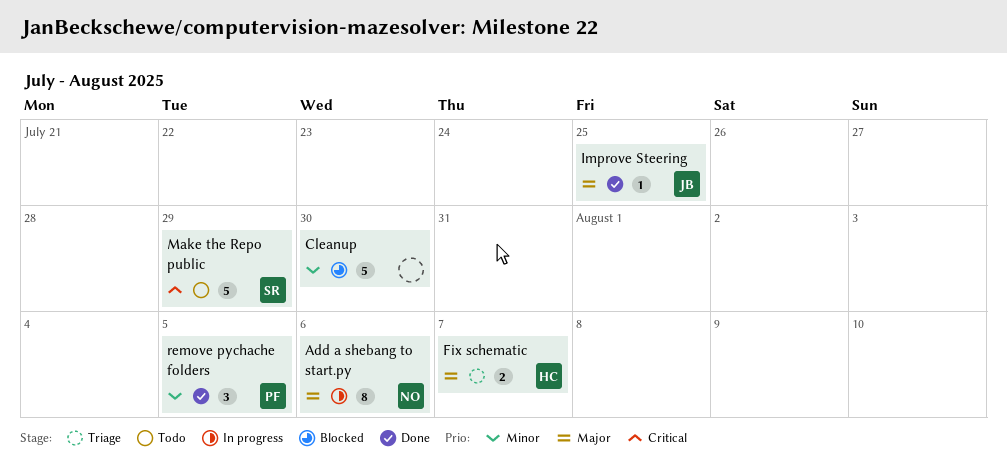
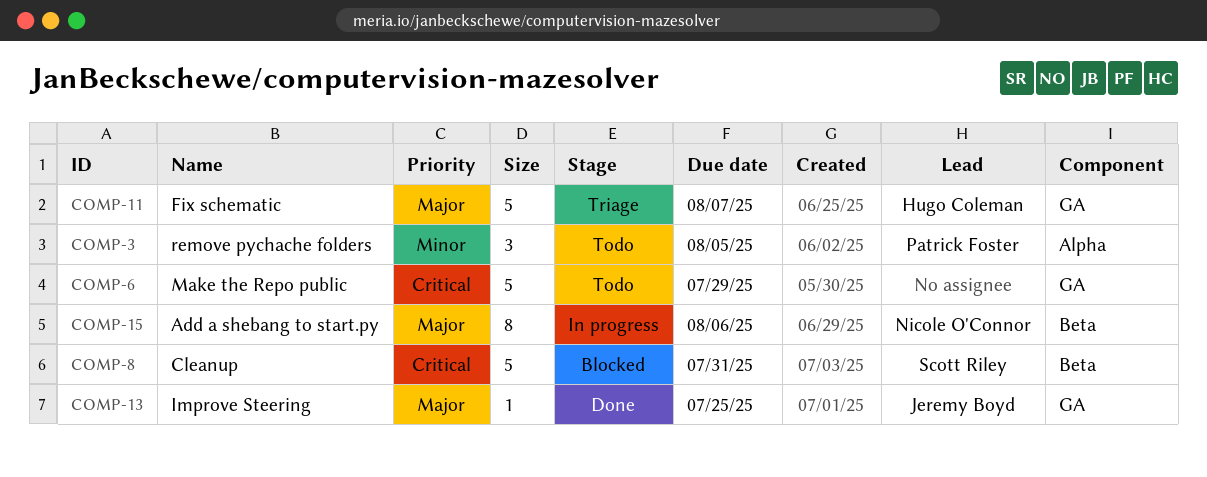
Cleanup, owner: none -> Scott Riley
Cleanup, priority: Minor -> Critical
Cleanup, due: Jul 30 -> Jul 31
Fix schematic, estimate: 2 -> 5
Make the Repo public, owner: Scott Riley -> none
remove pychache folders, status: Done -> Todo

